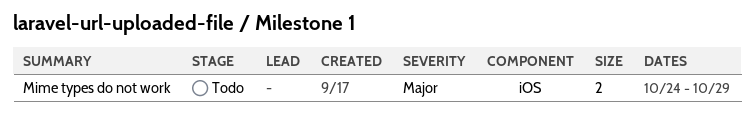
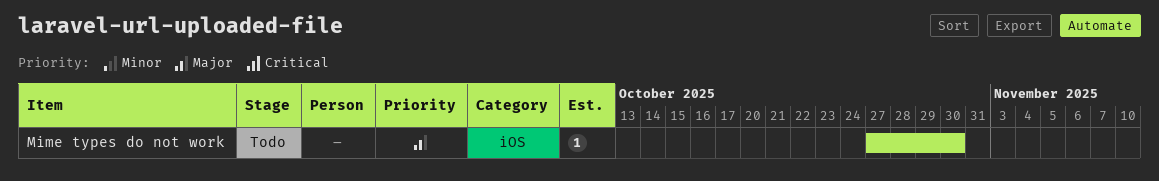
Mime types do not work, estimate: 2 -> 1
Mime types do not work, start: Oct 24 -> Oct 27
Mime types do not work, due: Oct 29 -> Oct 30

